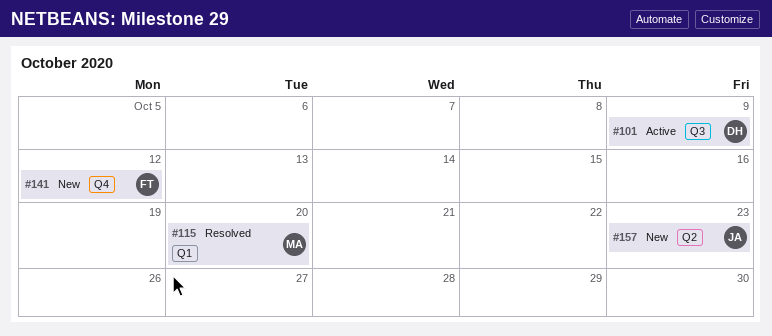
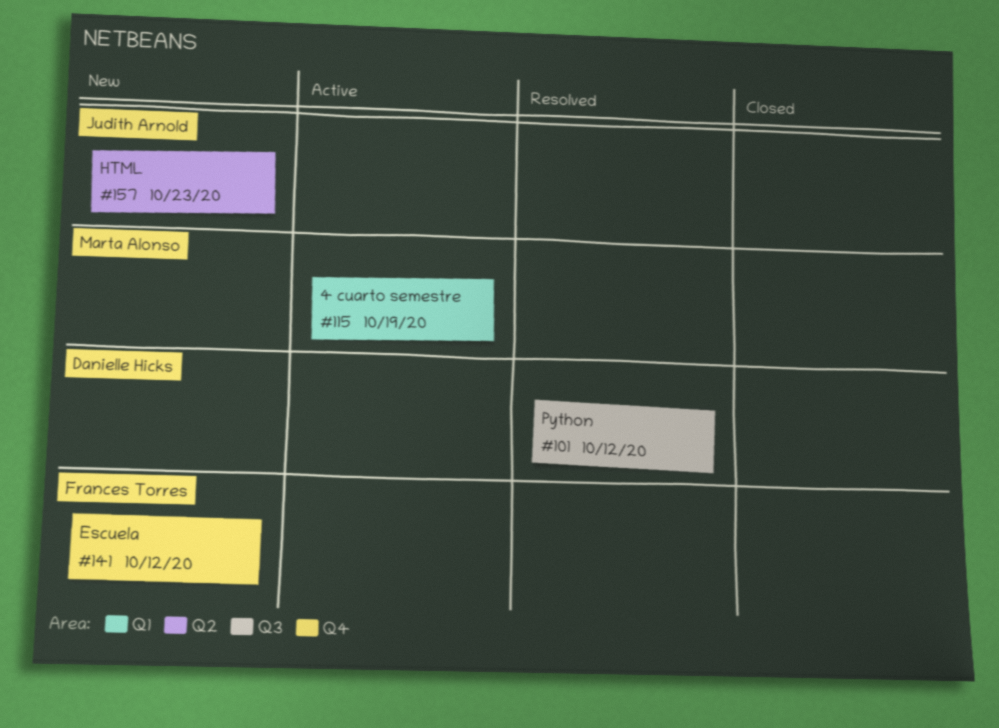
#101, status: Active -> Resolved
#101, due: Oct 9 -> Oct 12
#115, status: Resolved -> Active
#115, due: Oct 20 -> Oct 19

